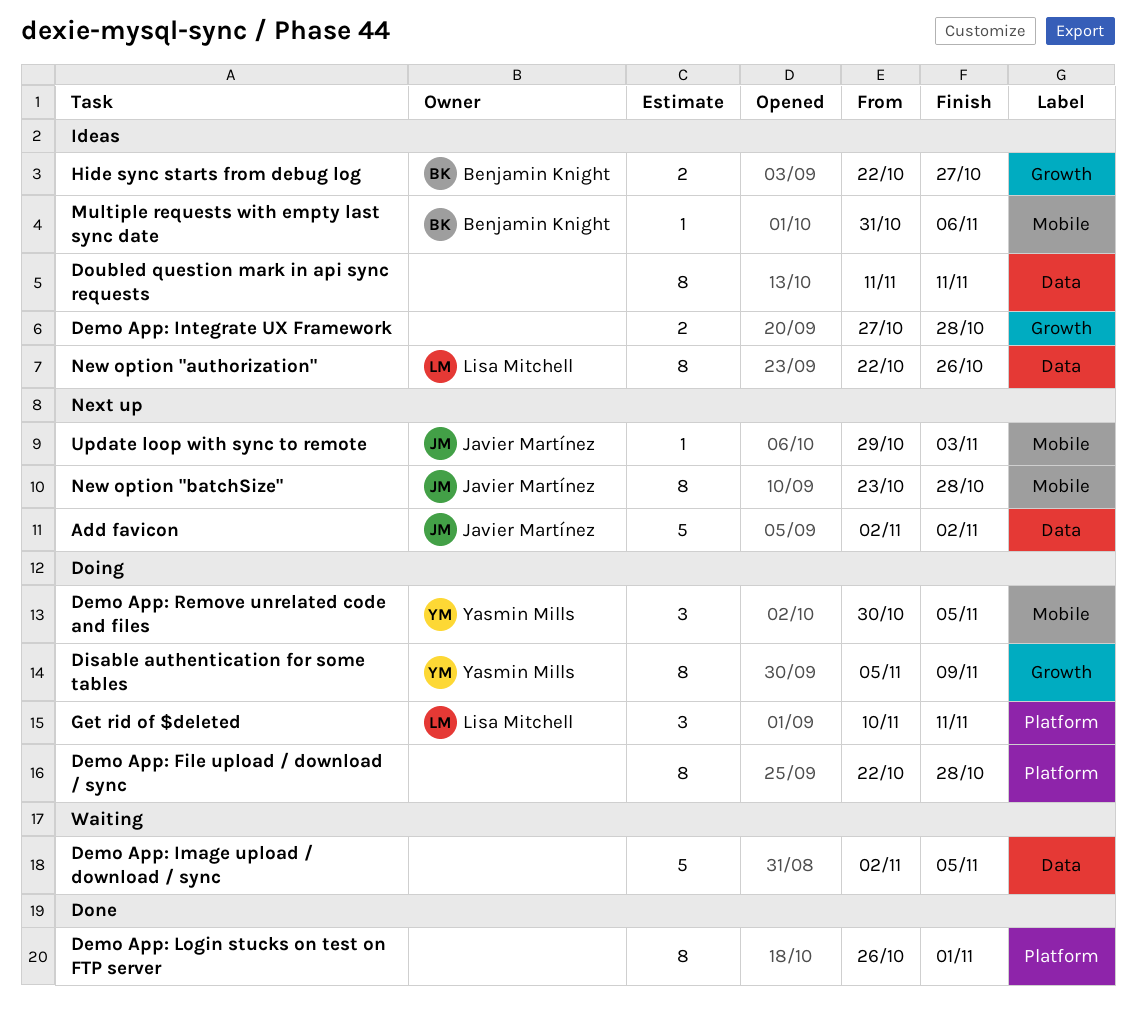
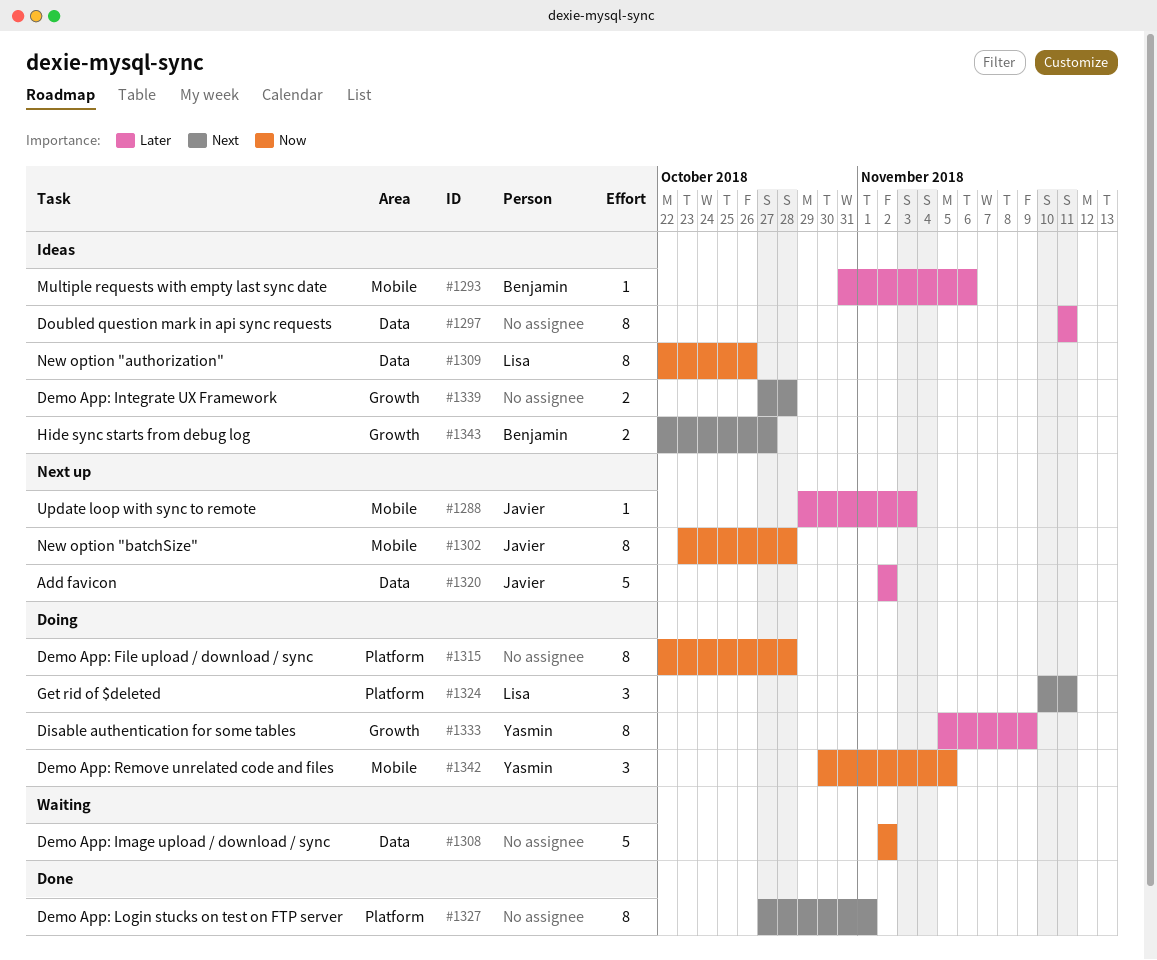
Demo App: Image upload / download / sync, due: Nov 5 -> Nov 2
Demo App: Login stucks on test on FTP server, start: Oct 26 -> Oct 27

